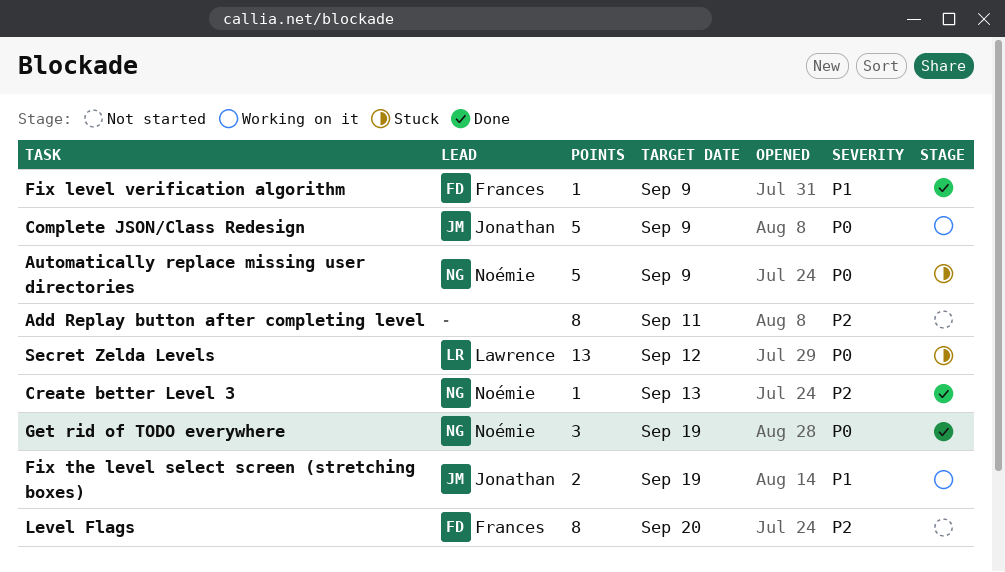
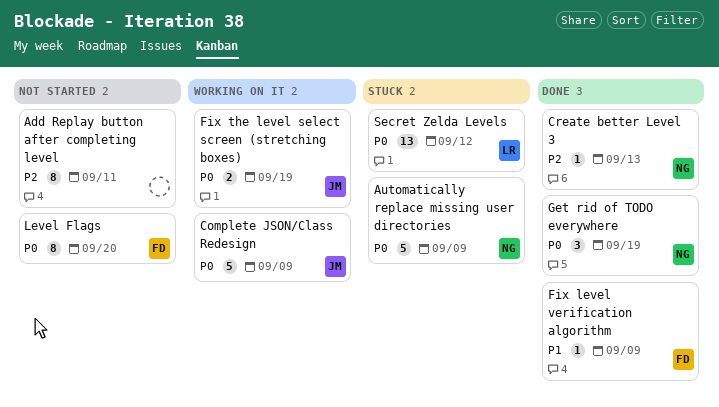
Fix the level select screen (stretching boxes), priority: P1 -> P0
Level Flags, priority: P2 -> P0

